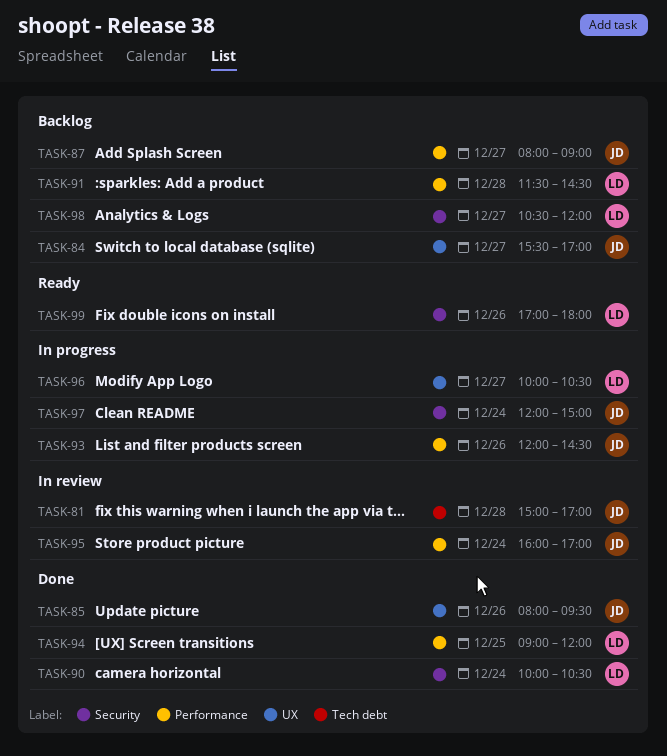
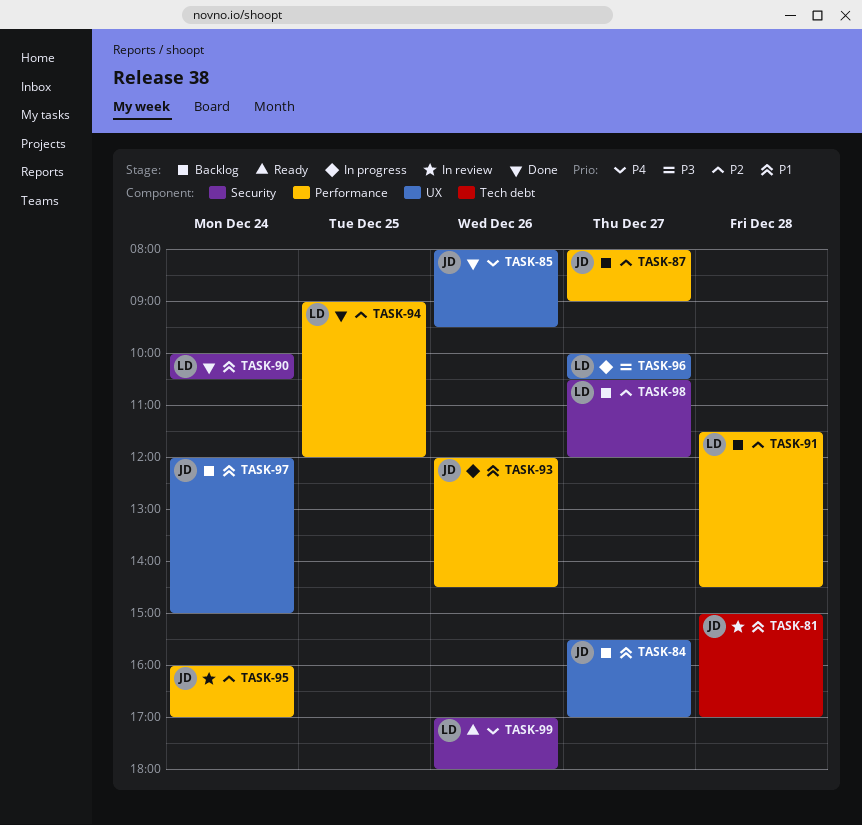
TASK-97, status: In progress -> Backlog
TASK-97, label: Security -> UX

